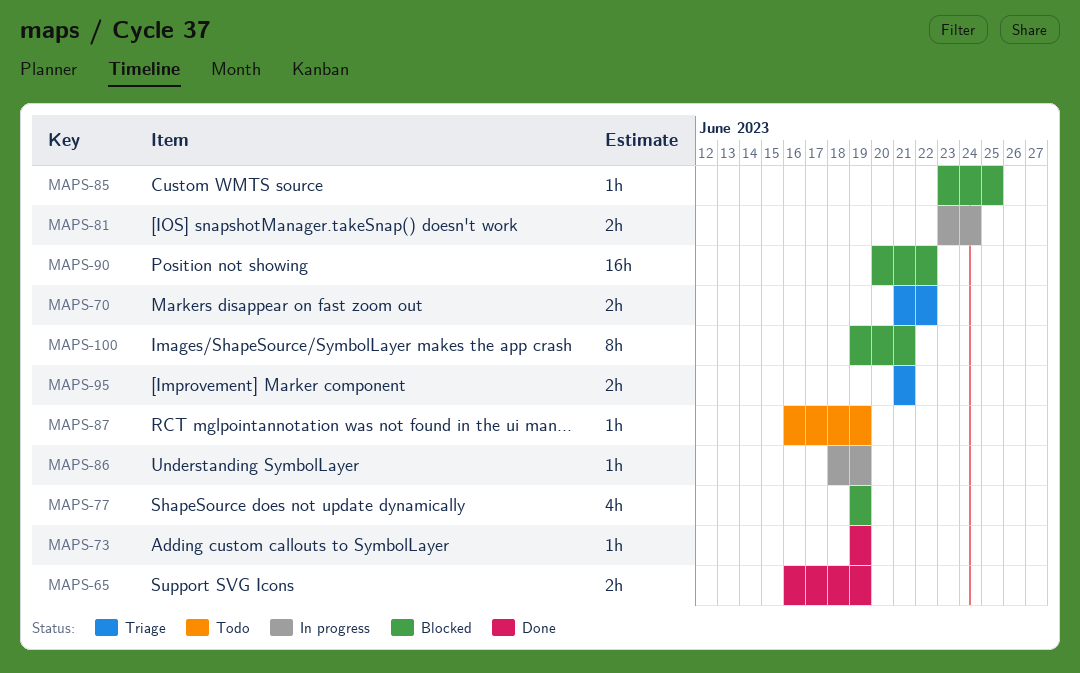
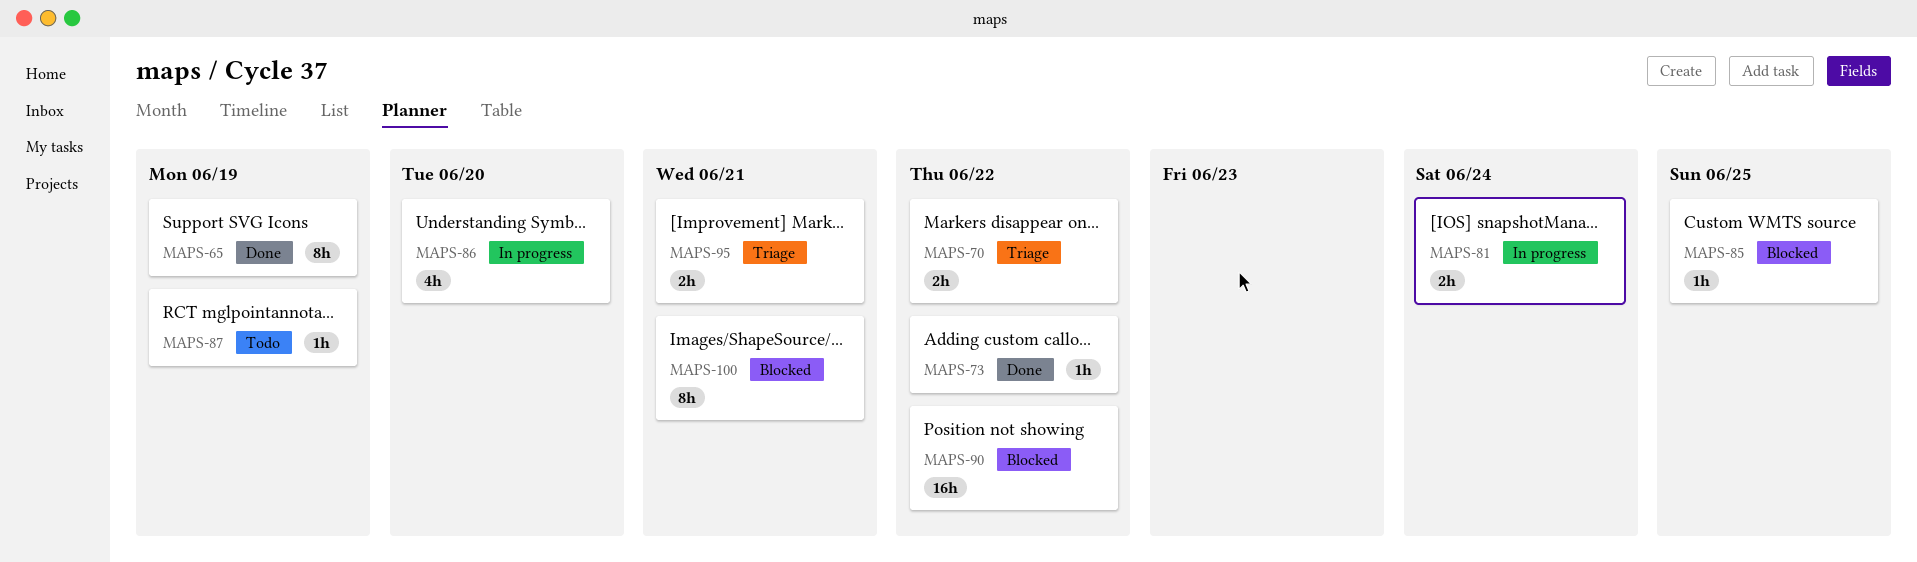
MAPS-65, estimate: 2h -> 8h
MAPS-73, due: Jun 19 -> Jun 22
MAPS-77: present -> none
MAPS-86, estimate: 1h -> 4h
MAPS-86, due: Jun 19 -> Jun 20

